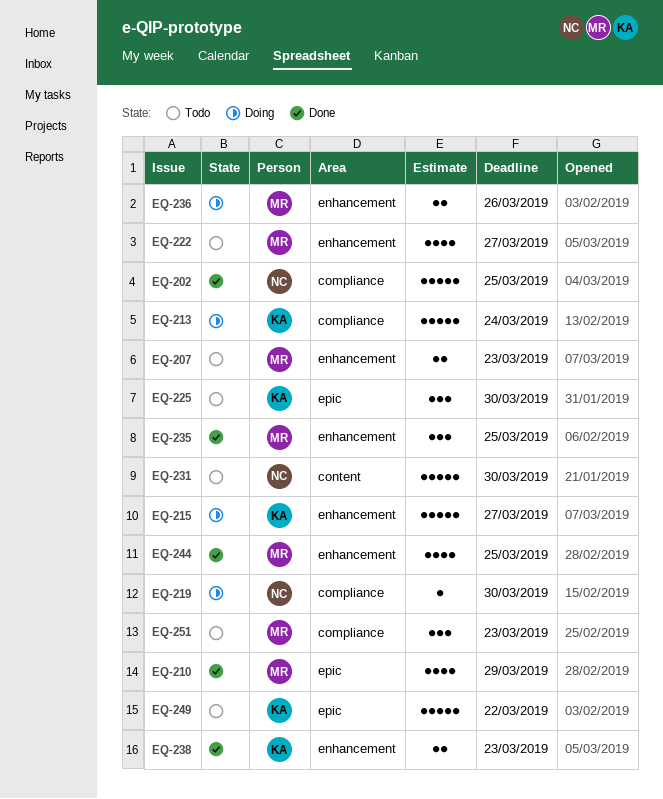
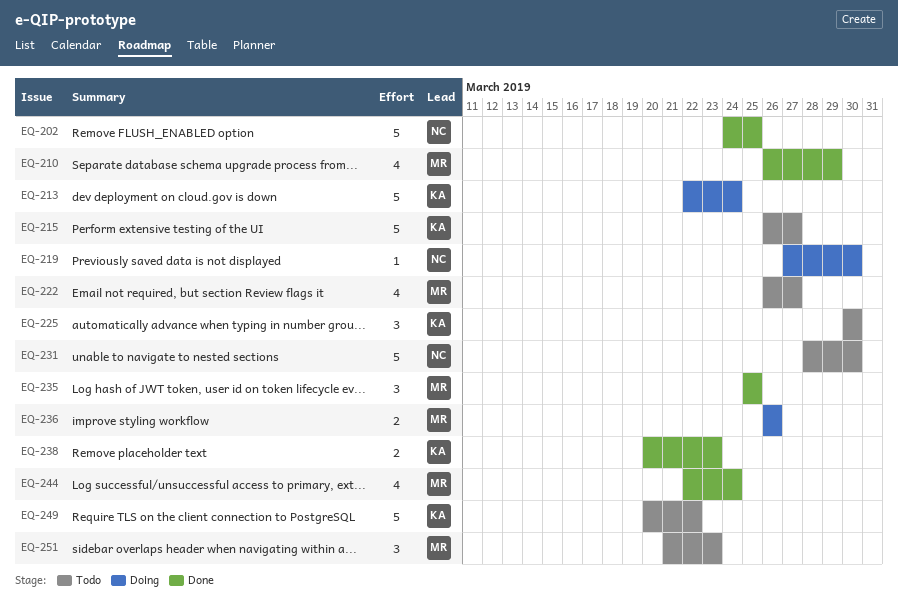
EQ-207: present -> none
EQ-215, status: Doing -> Todo
EQ-244, due: Mar 25 -> Mar 24

